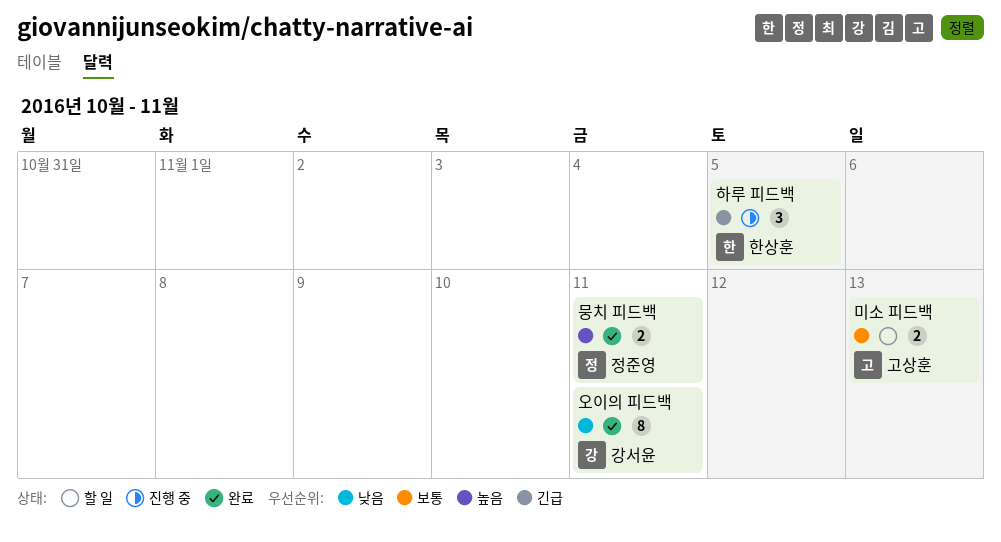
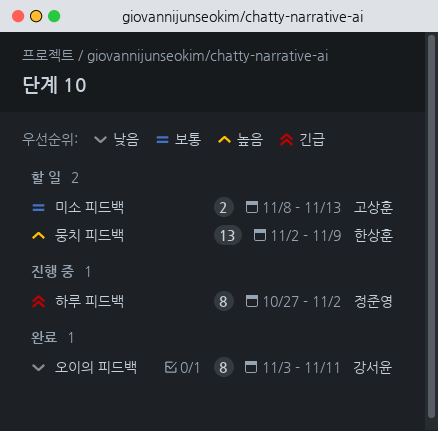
뭉치 피드백, status: 완료 -> 할 일
뭉치 피드백, owner: 정준영 -> 한상훈
뭉치 피드백, estimate: 2 -> 13
뭉치 피드백, due: Nov 11 -> Nov 9
하루 피드백, owner: 한상훈 -> 정준영
하루 피드백, estimate: 3 -> 8
하루 피드백, due: Nov 5 -> Nov 2

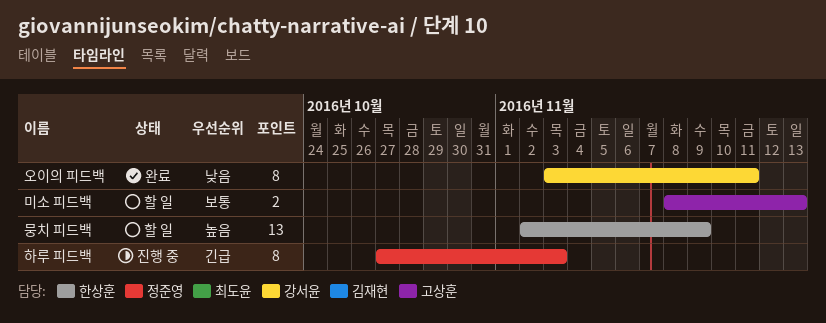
하루 피드백, due: Nov 2 -> Nov 3

